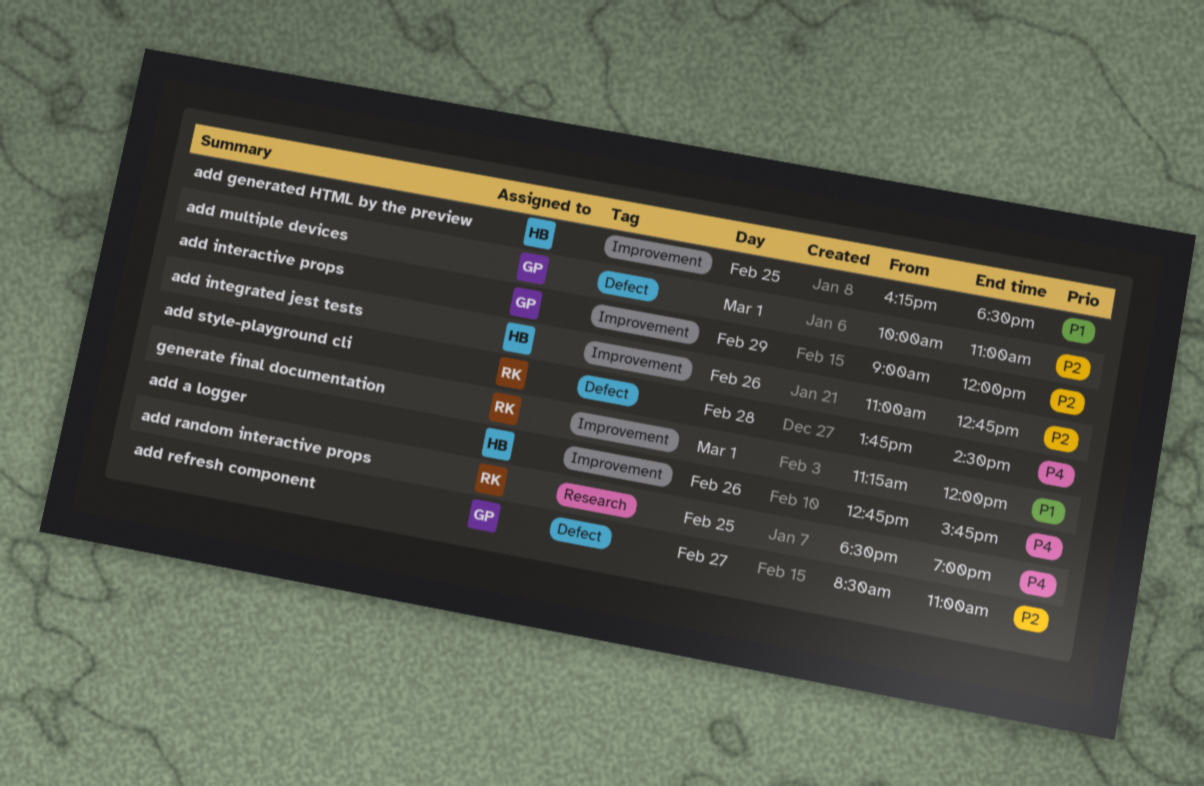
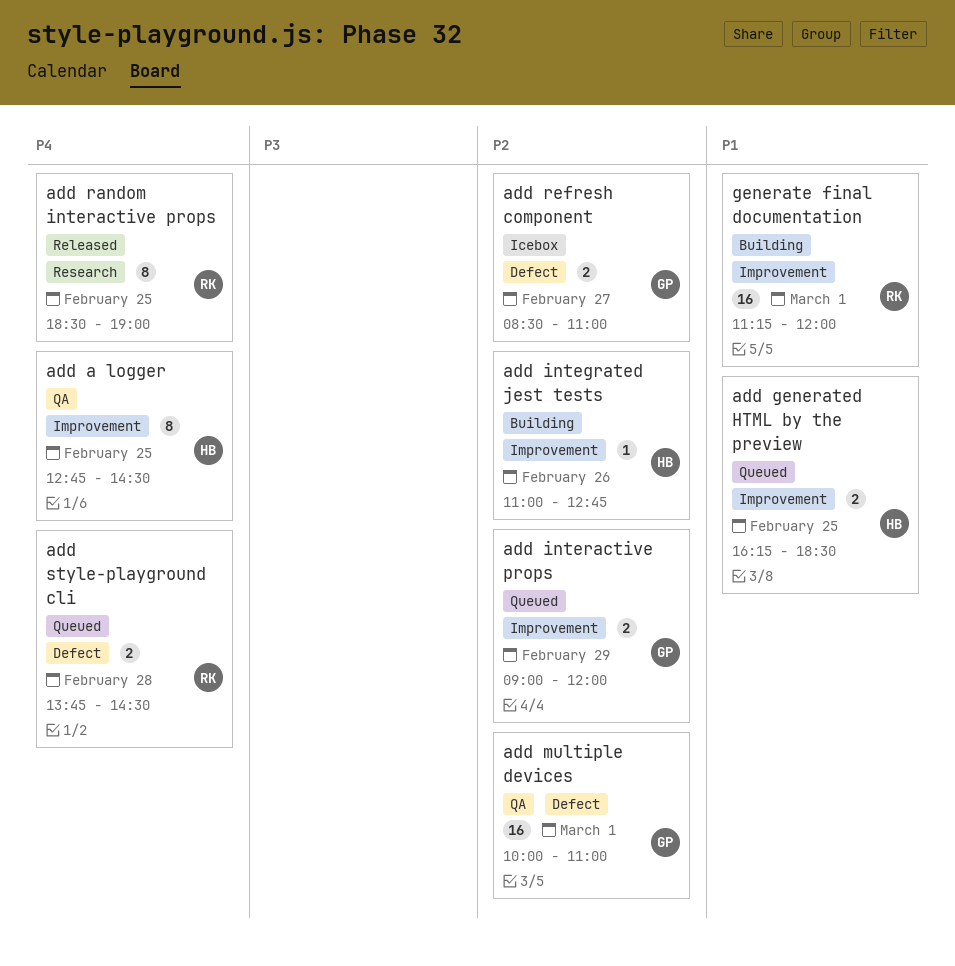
add a logger, day: Feb 26 -> Feb 25
add a logger, ends: 15:45 -> 14:30

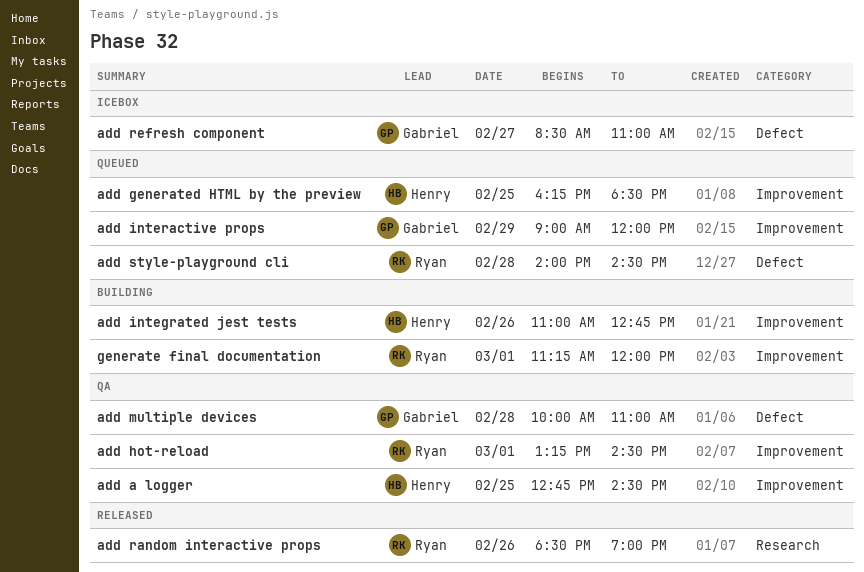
add hot-reload: none -> present
add multiple devices, day: Mar 1 -> Feb 28
add random interactive props, day: Feb 25 -> Feb 26
add style-playground cli, begins: 13:45 -> 14:00

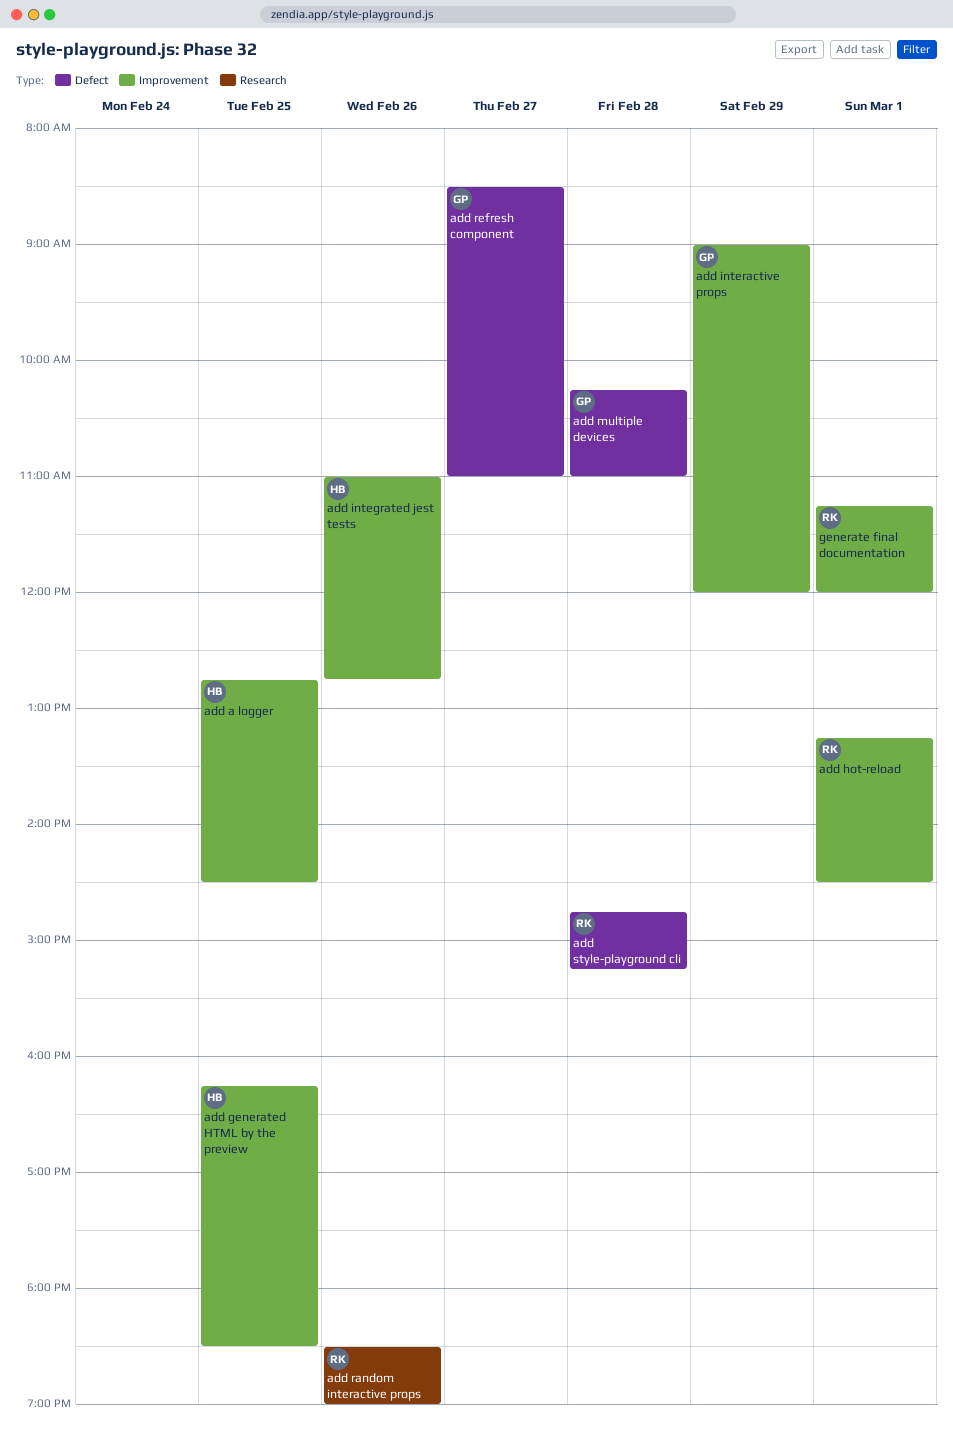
add multiple devices, begins: 10:00 -> 10:15
add style-playground cli, begins: 14:00 -> 14:45
add style-playground cli, ends: 14:30 -> 15:15

